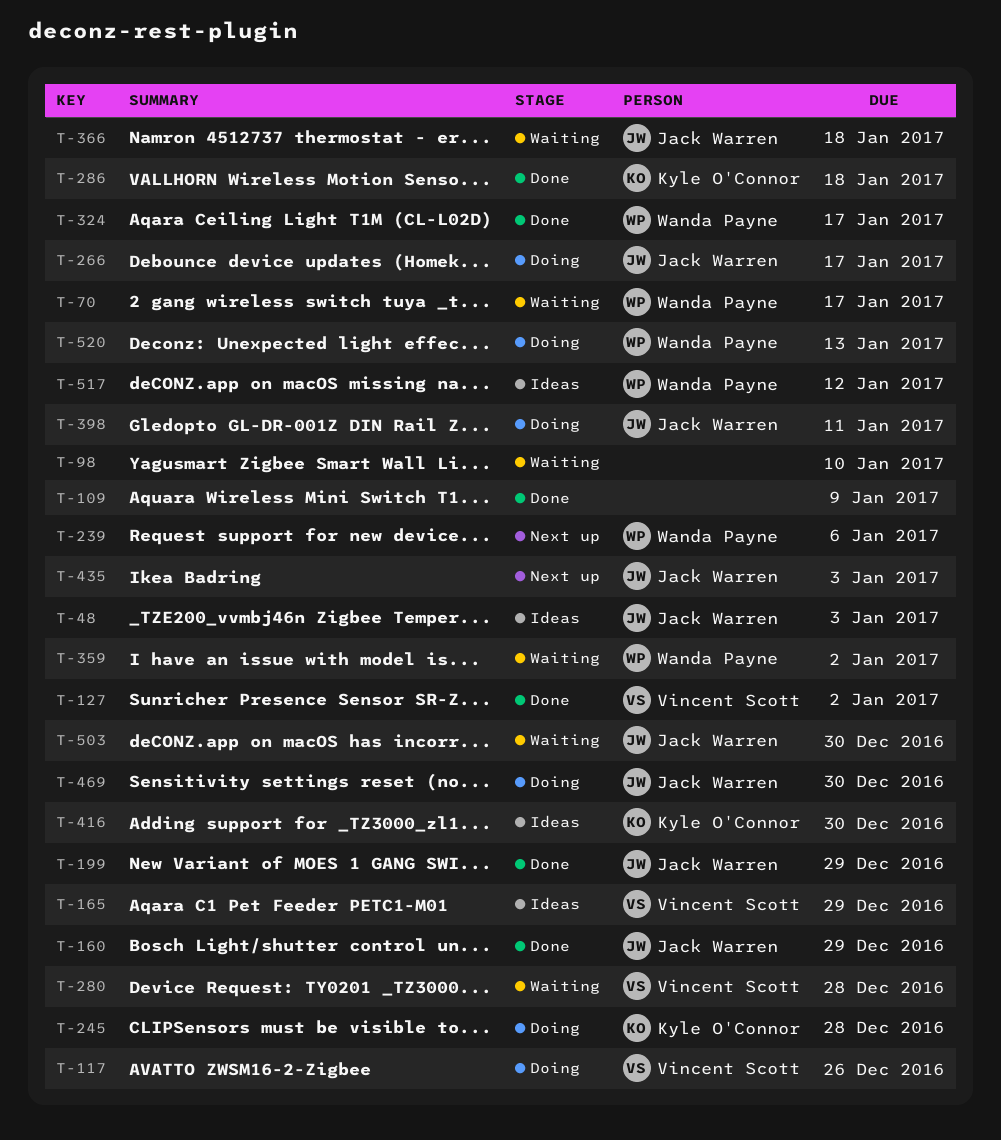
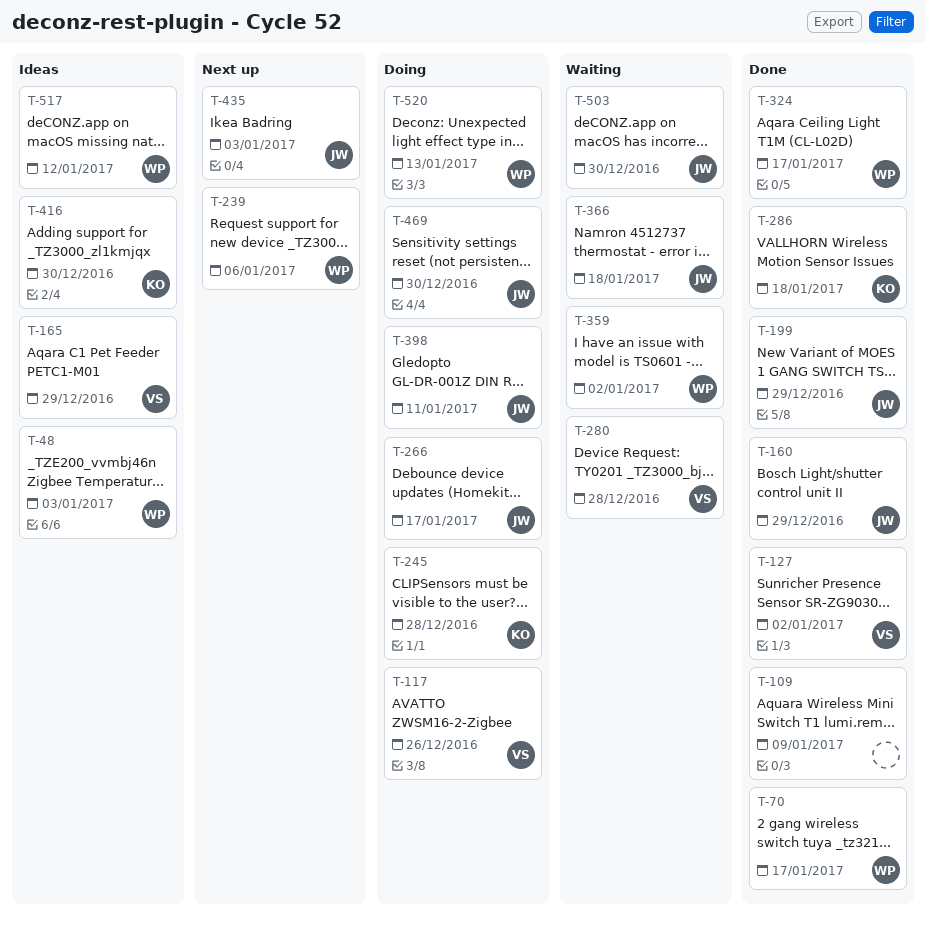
T-48, owner: Jack Warren -> Wanda Payne
T-70, status: Waiting -> Done
T-98: present -> none

